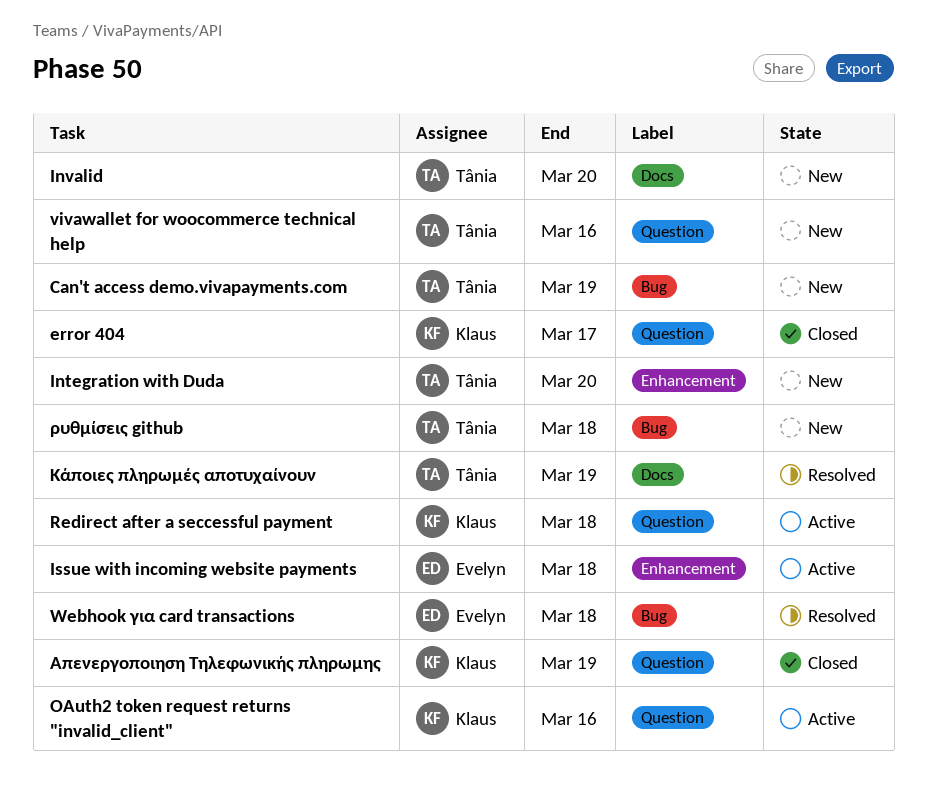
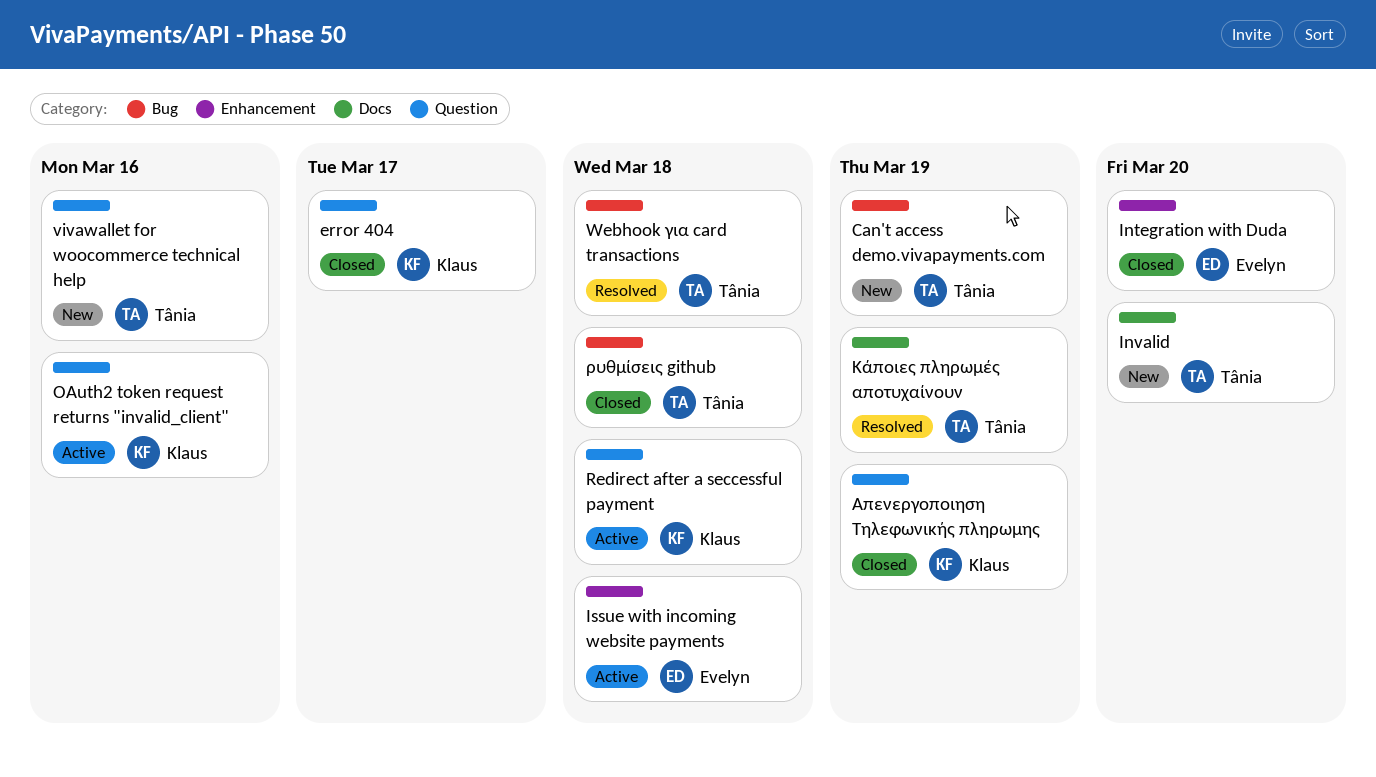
Integration with Duda, status: New -> Closed
Integration with Duda, owner: Tânia -> Evelyn
Webhook για card transactions, owner: Evelyn -> Tânia
ρυθμίσεις github, status: New -> Closed

